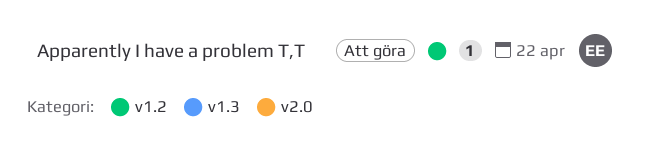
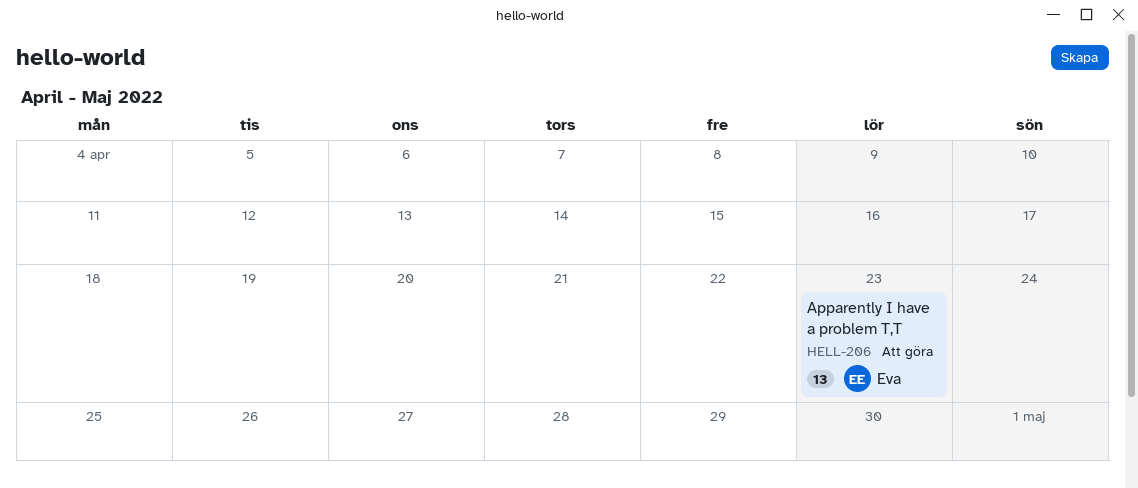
Apparently I have a problem T,T, estimate: 1 -> 13
Apparently I have a problem T,T, due: Apr 22 -> Apr 23

